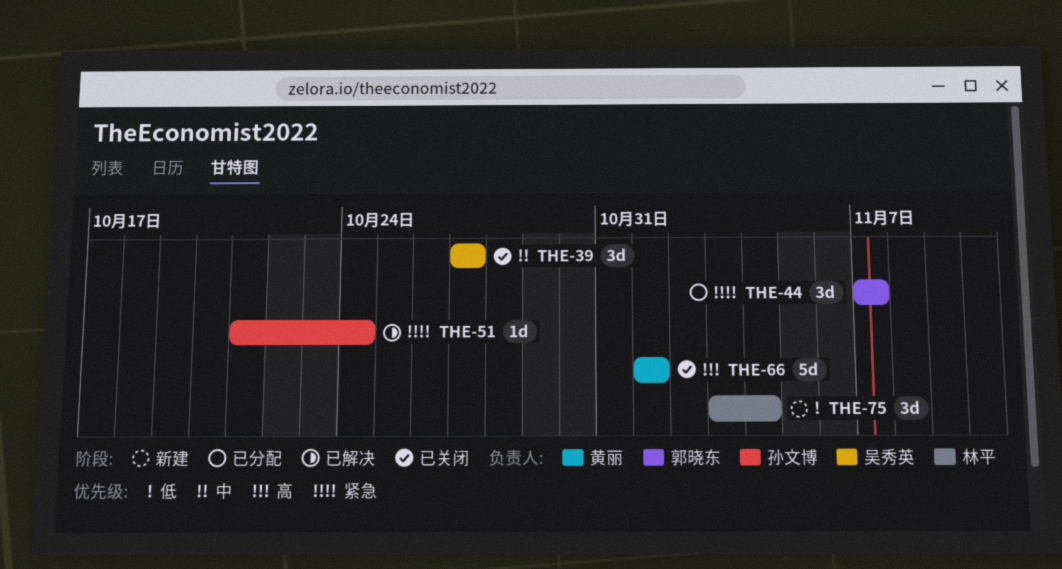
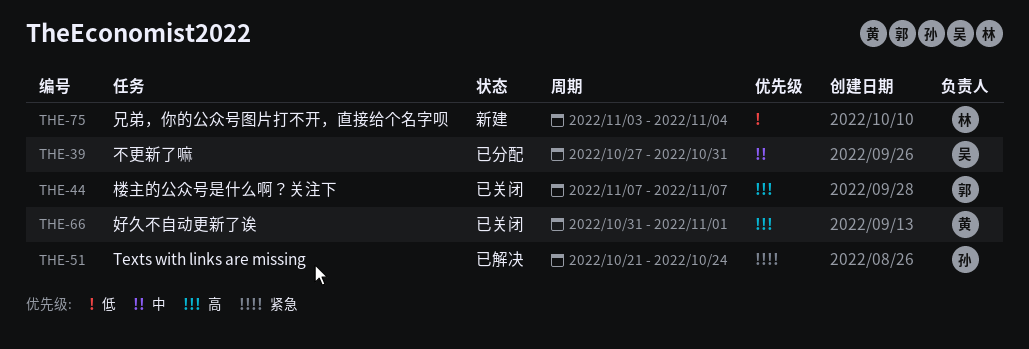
THE-39, status: 已关闭 -> 已分配
THE-39, due: Oct 27 -> Oct 31
THE-44, status: 已分配 -> 已关闭
THE-44, priority: 紧急 -> 高
THE-66, start: Nov 1 -> Oct 31

